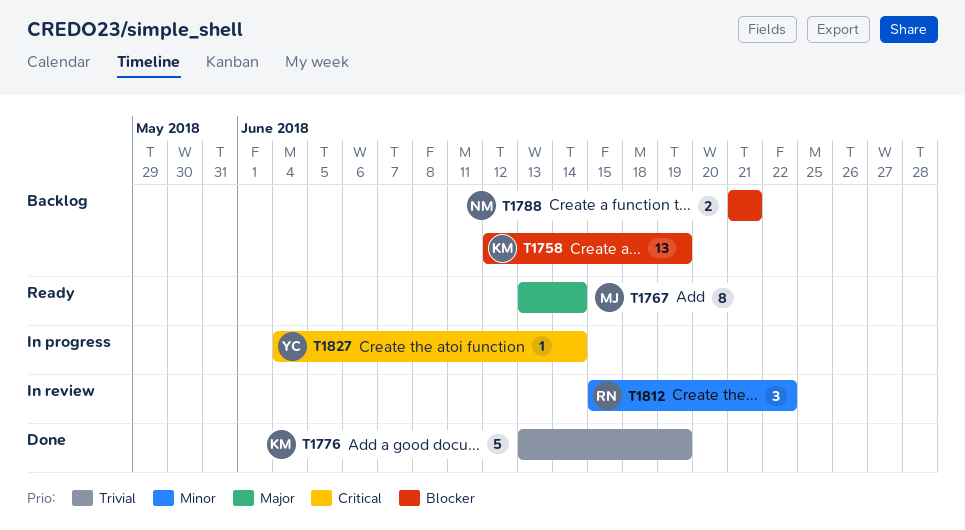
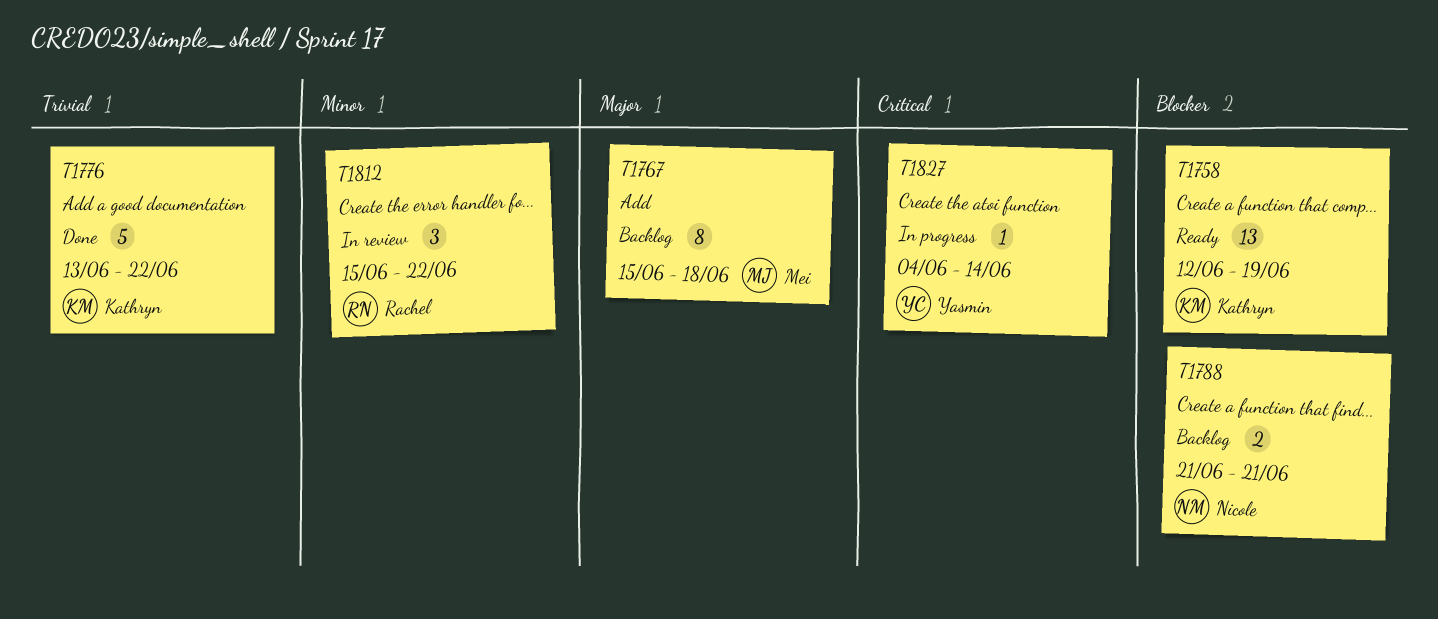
T1758, status: Backlog -> Ready
T1767, status: Ready -> Backlog
T1767, start: Jun 13 -> Jun 15
T1767, due: Jun 14 -> Jun 18
T1776, due: Jun 19 -> Jun 22

